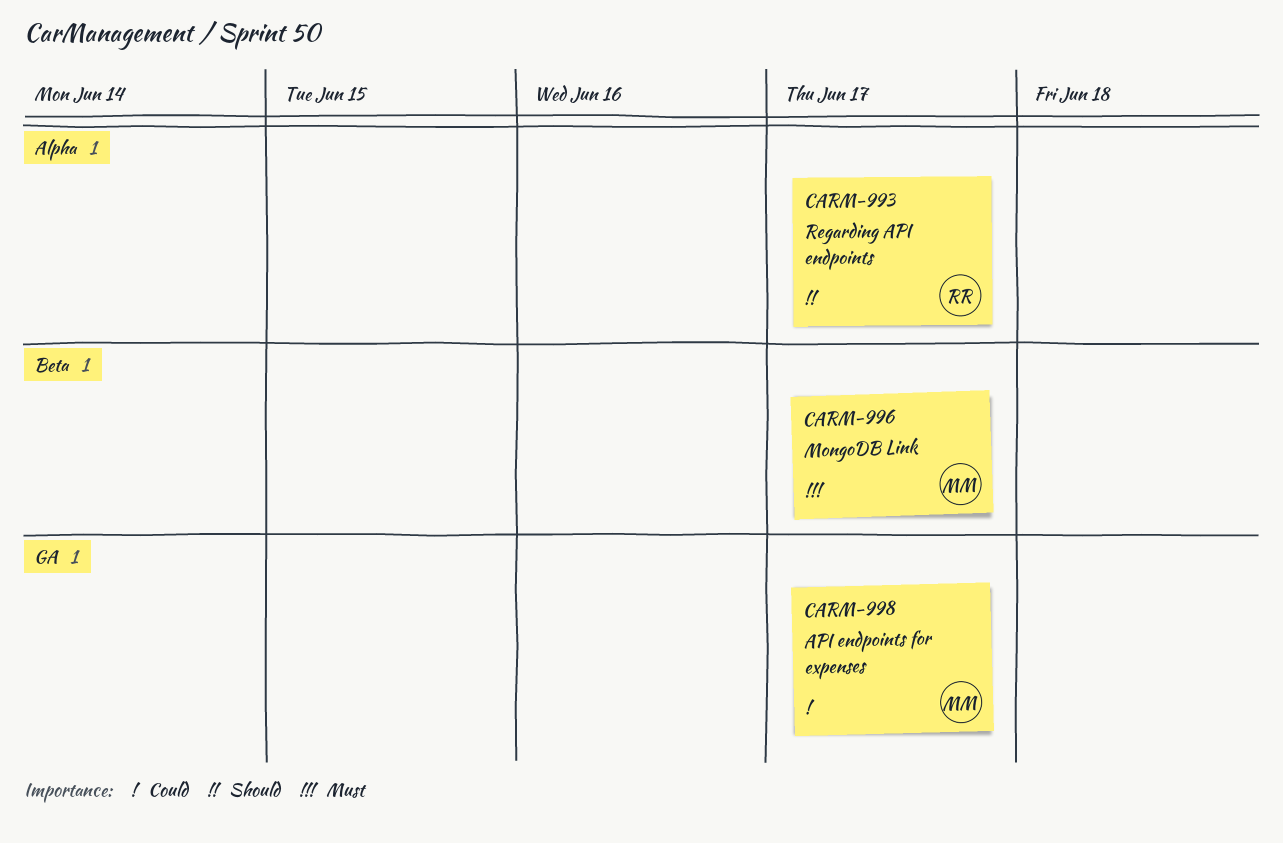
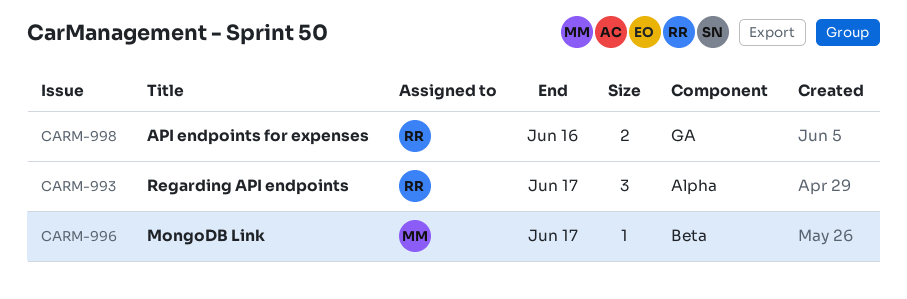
CARM-998, owner: MM -> RR
CARM-998, due: Jun 17 -> Jun 16

